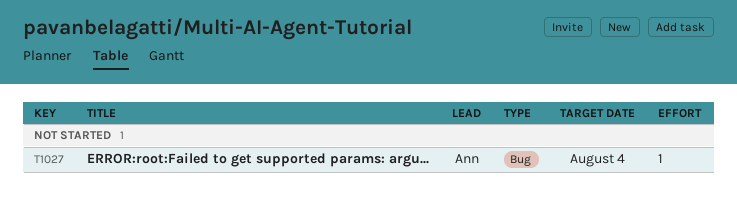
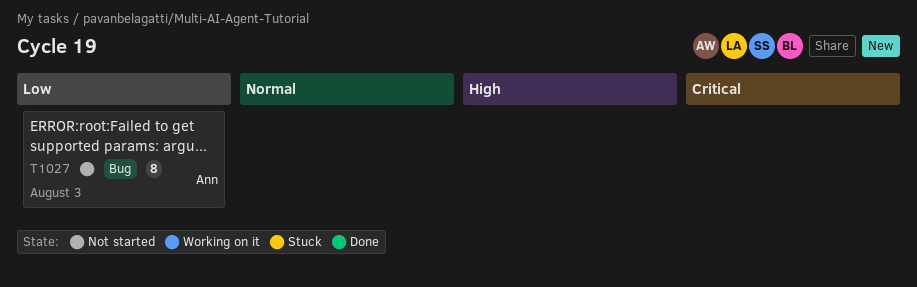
T1027, estimate: 1 -> 8
T1027, due: Aug 4 -> Aug 3

